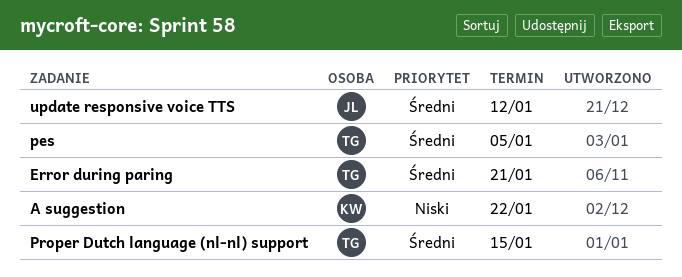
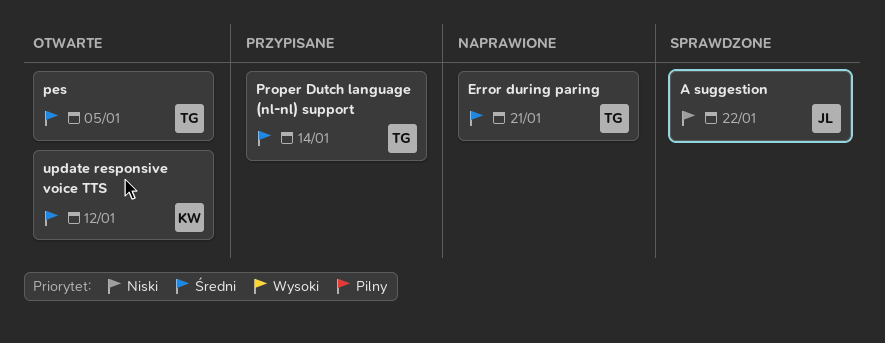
A suggestion, owner: KW -> JL
Proper Dutch language (nl-nl) support, due: Jan 15 -> Jan 14
update responsive voice TTS, owner: JL -> KW

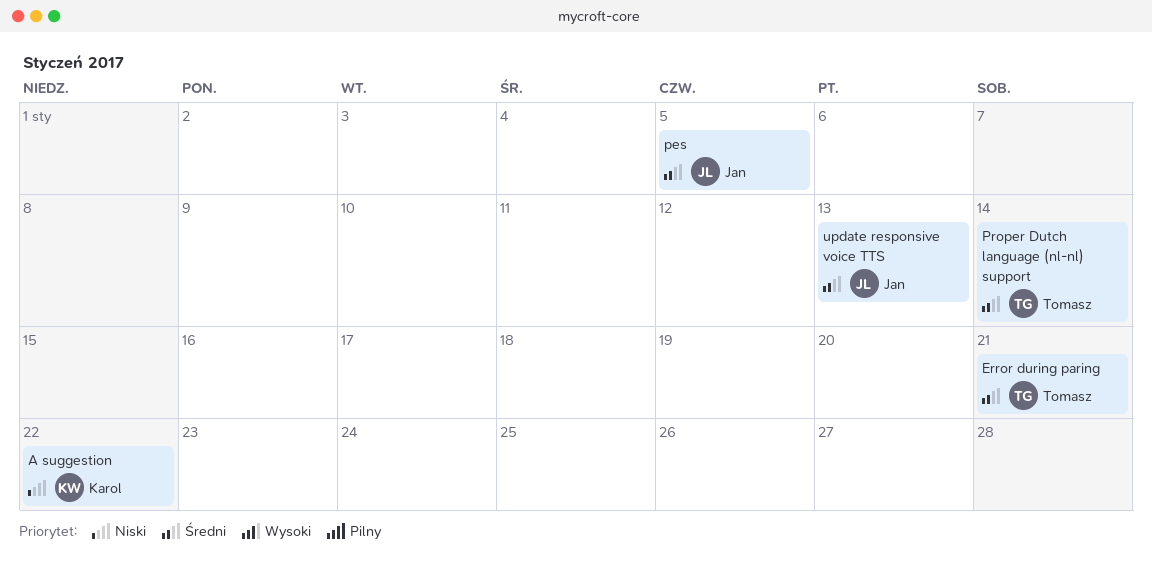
A suggestion, owner: Jan -> Karol
pes, owner: Tomasz -> Jan
update responsive voice TTS, owner: Karol -> Jan
update responsive voice TTS, due: Jan 12 -> Jan 13

